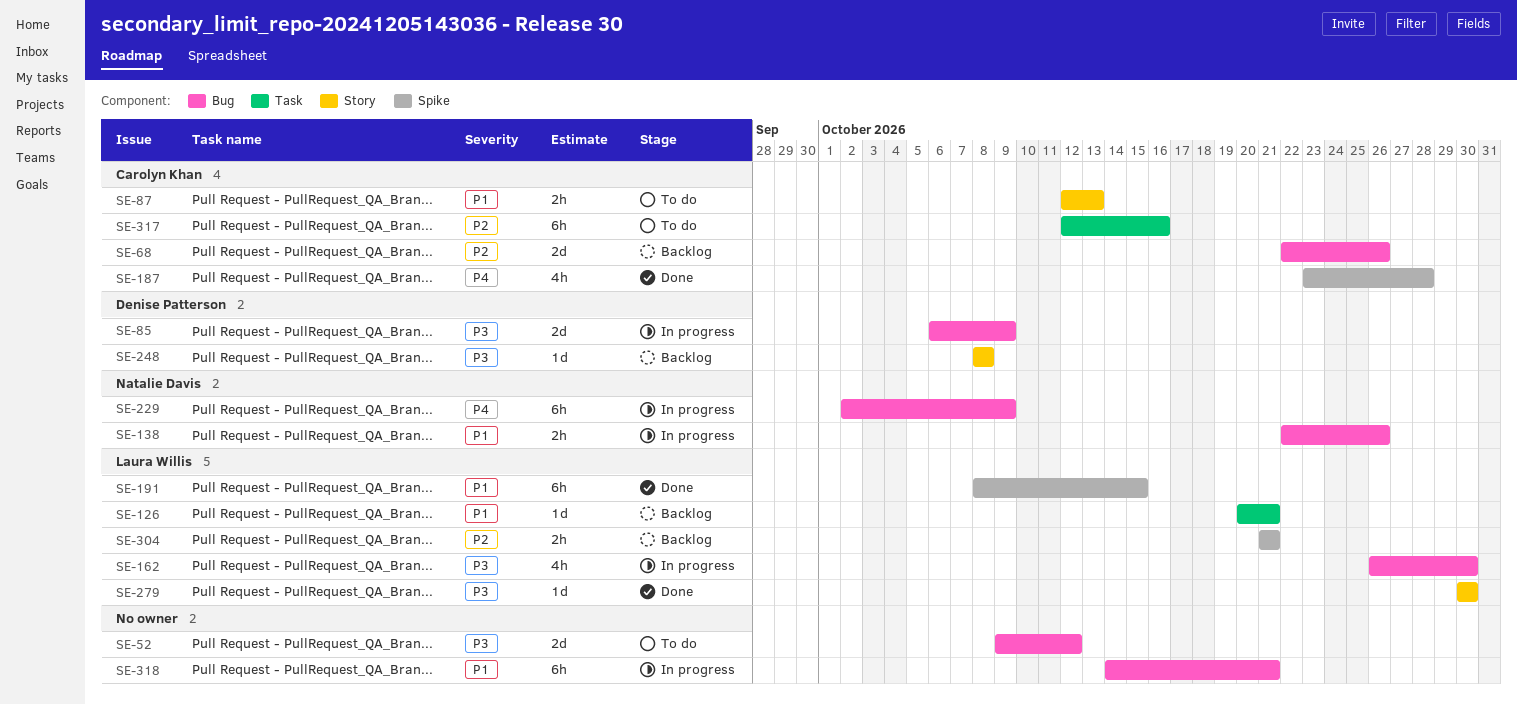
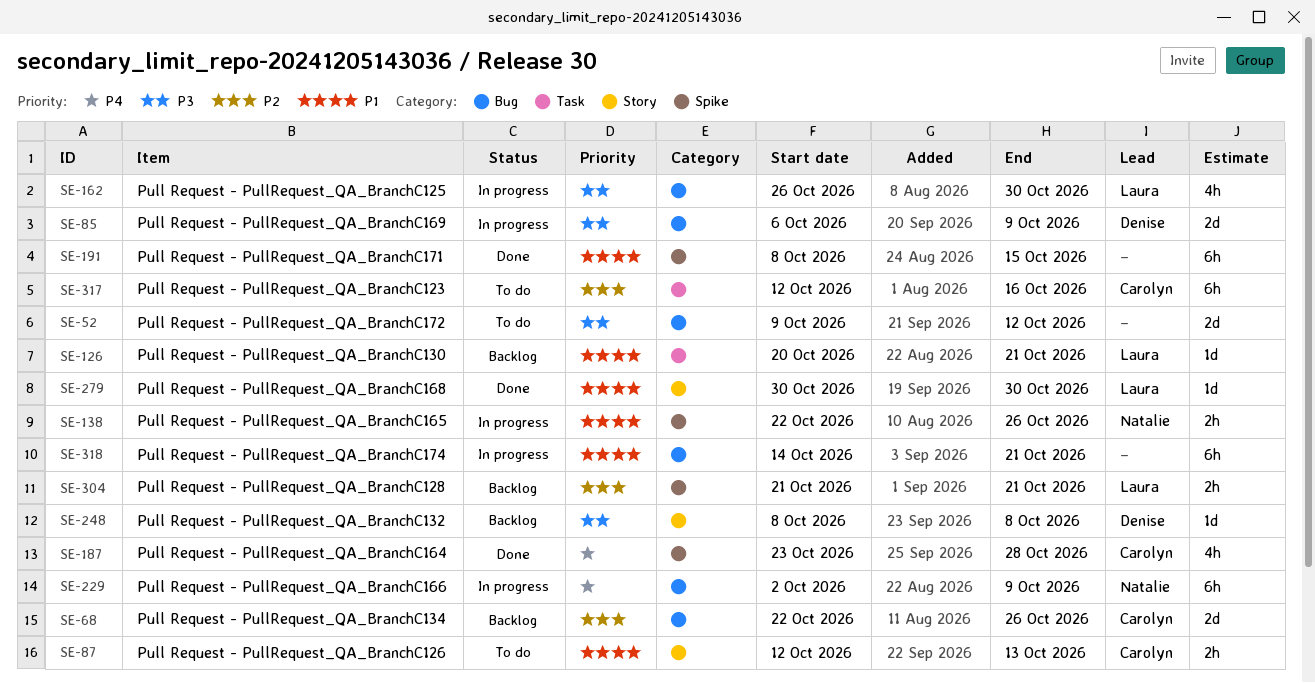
SE-138, label: Bug -> Spike
SE-191, owner: Laura Willis -> none
SE-279, priority: P3 -> P1

